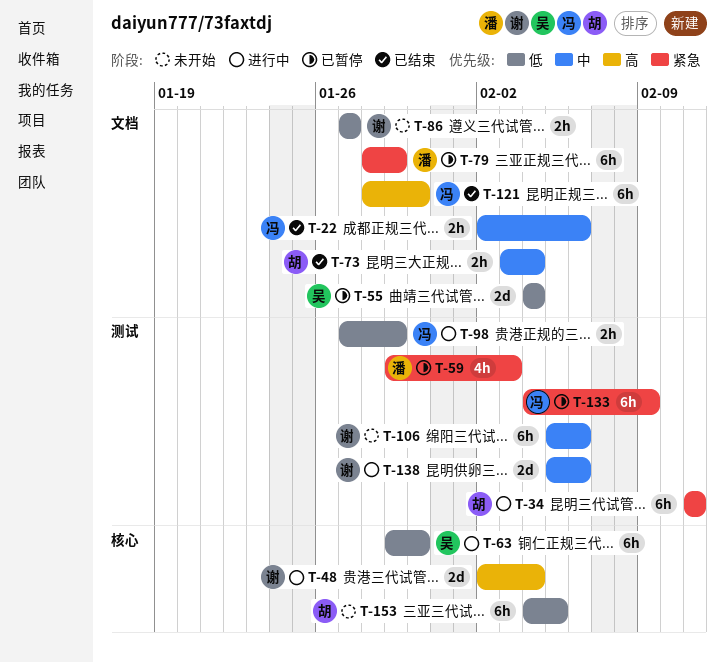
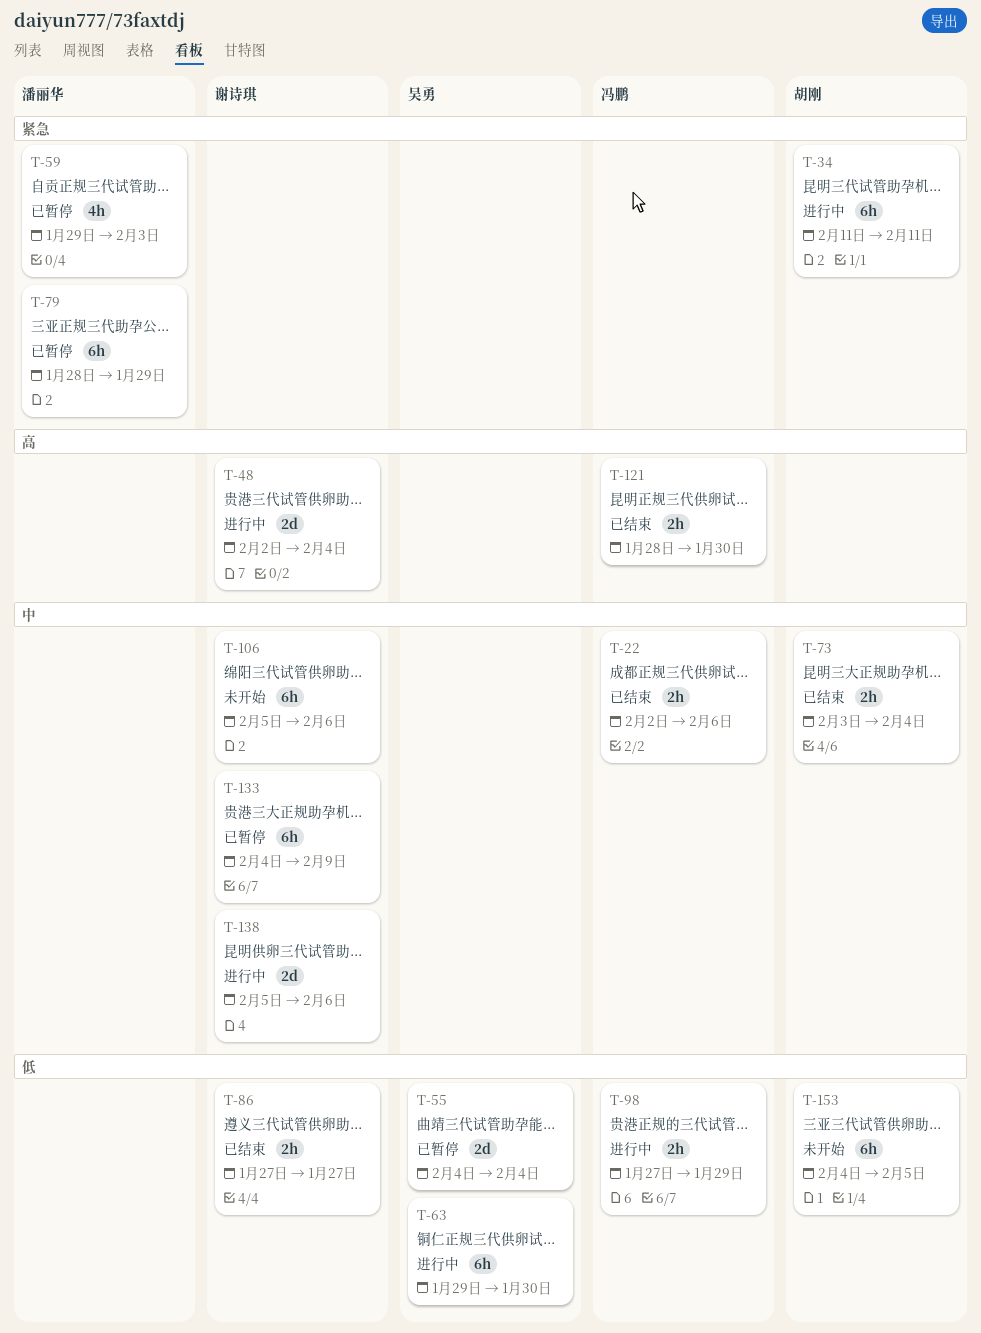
T-86, status: 未开始 -> 已结束
T-121, estimate: 6h -> 2h
T-133, owner: 冯鹏 -> 谢诗琪
T-133, priority: 紧急 -> 中

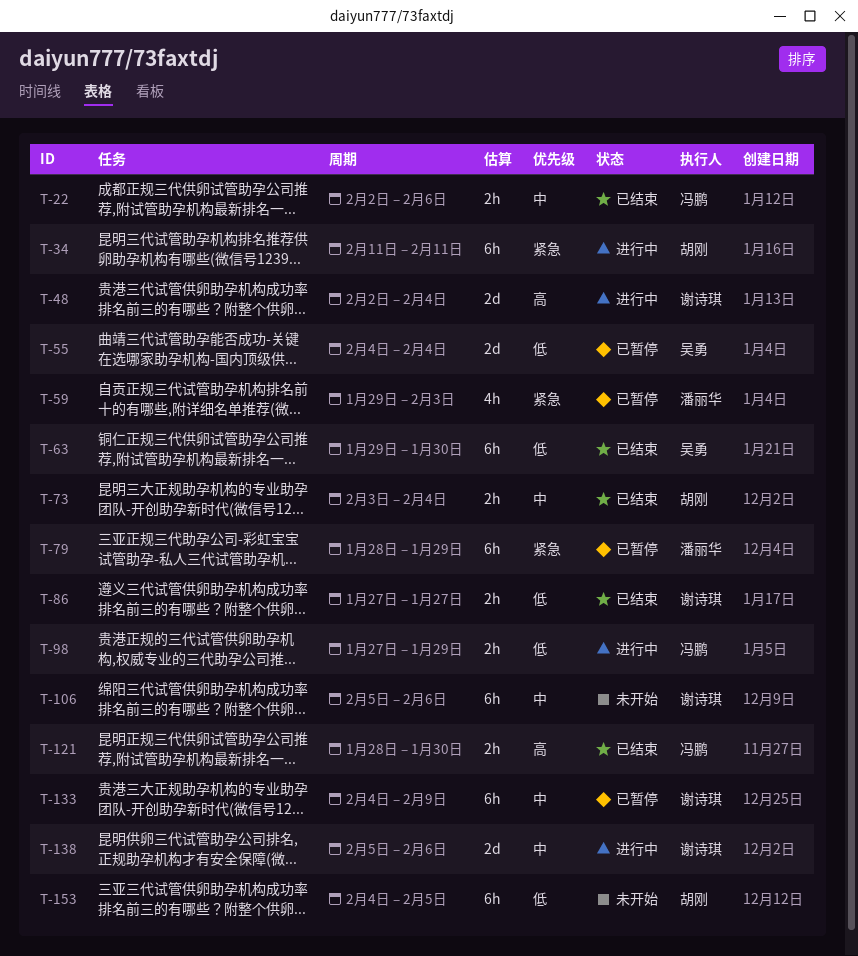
T-63, status: 进行中 -> 已结束

